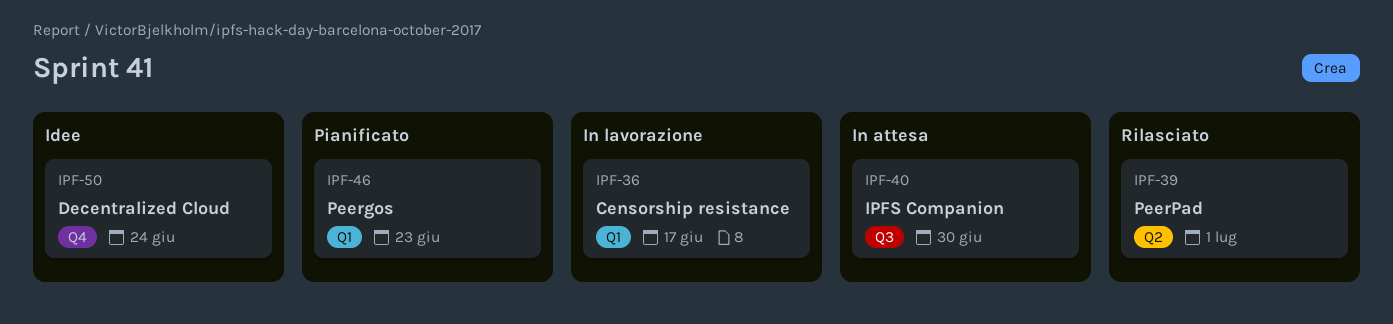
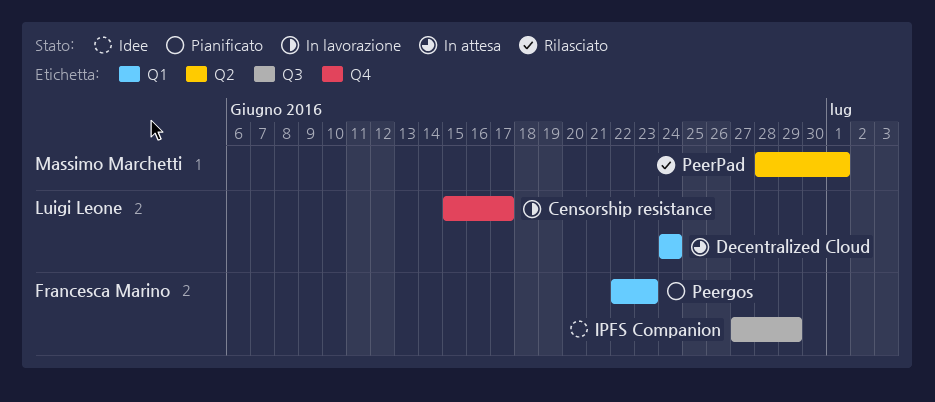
Censorship resistance, label: Q1 -> Q4
Decentralized Cloud, status: Idee -> In attesa
Decentralized Cloud, label: Q4 -> Q1
IPFS Companion, status: In attesa -> Idee
IPFS Companion, due: Jun 30 -> Jun 29

